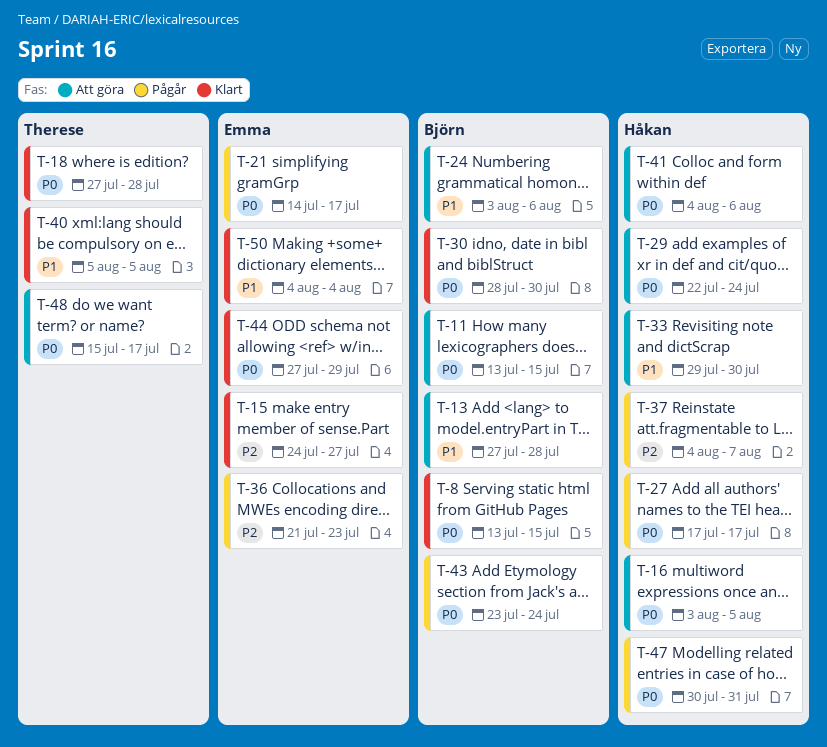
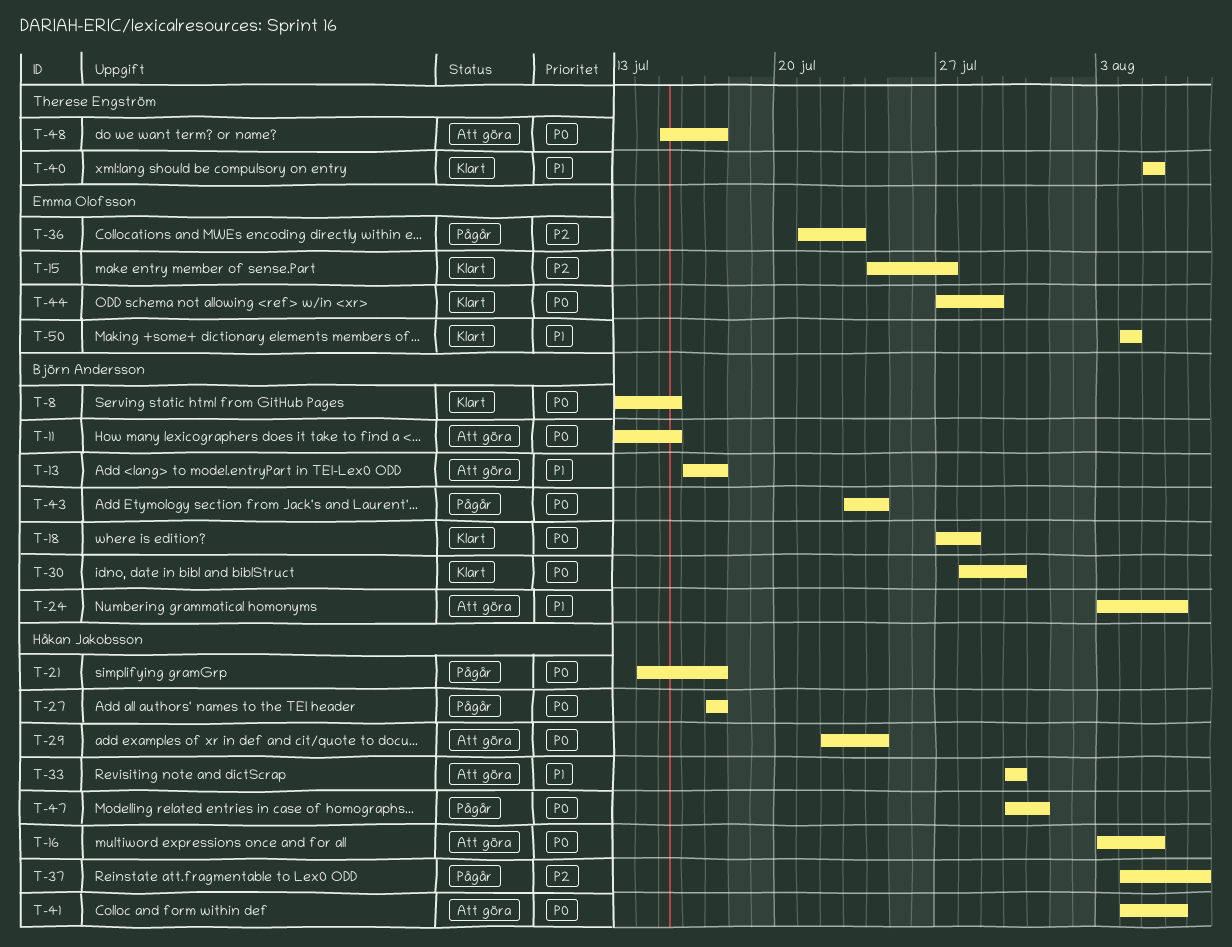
T-13, start: Jul 27 -> Jul 16
T-13, due: Jul 28 -> Jul 17
T-18, owner: Therese Engström -> Björn Andersson
T-21, owner: Emma Olofsson -> Håkan Jakobsson
T-33, start: Jul 29 -> Jul 30

